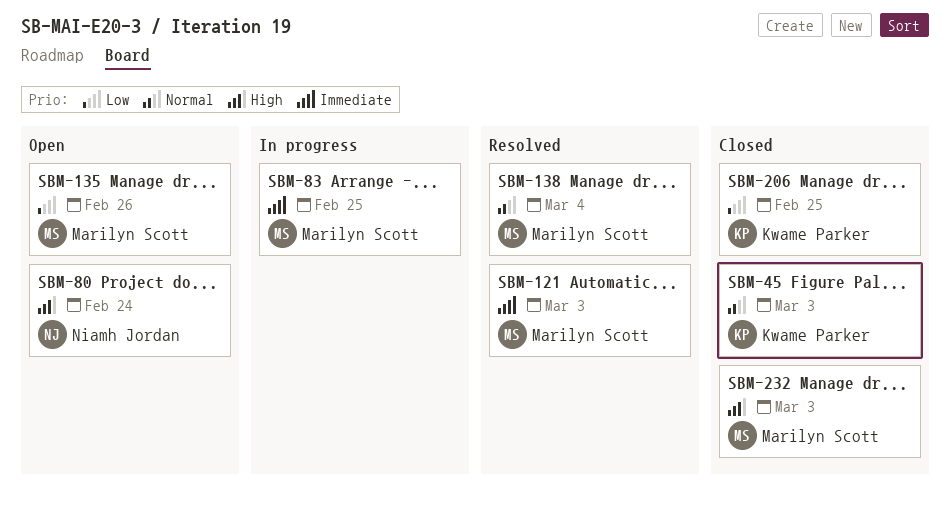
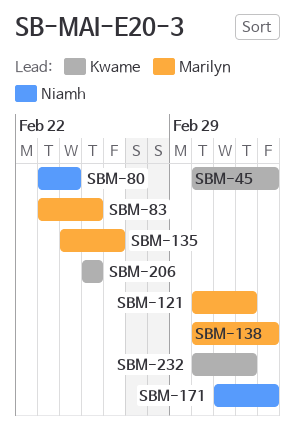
SBM-45, due: Mar 3 -> Mar 4
SBM-171: none -> present
SBM-232, owner: Marilyn Scott -> Kwame Parker

